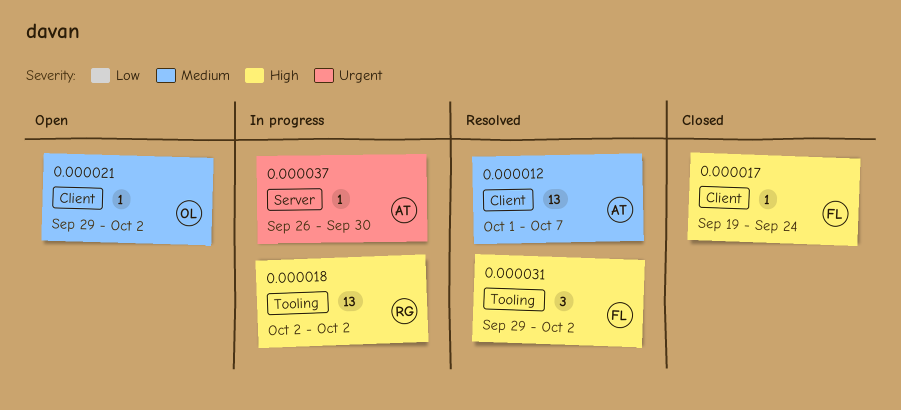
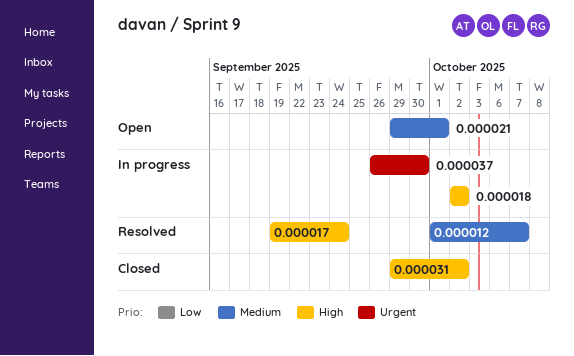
0.000017, status: Closed -> Resolved
0.000021, due: Oct 2 -> Oct 1
0.000031, status: Resolved -> Closed

